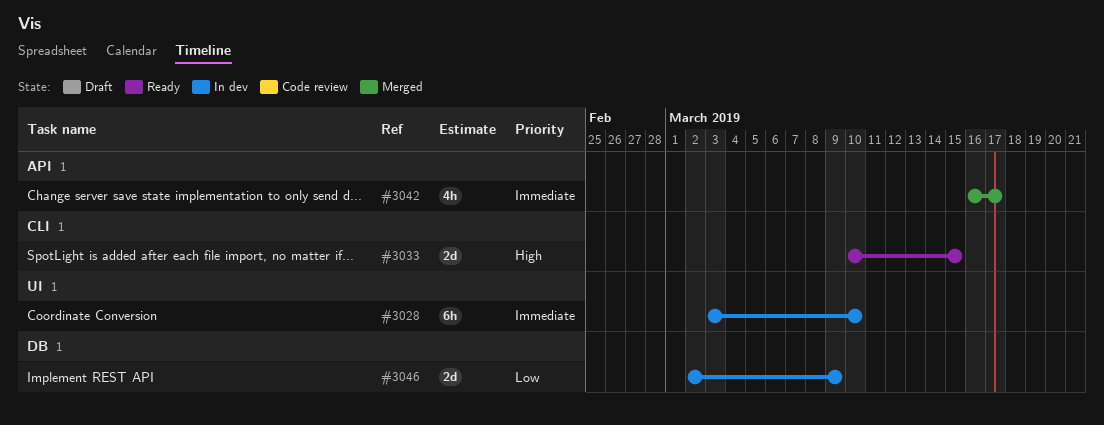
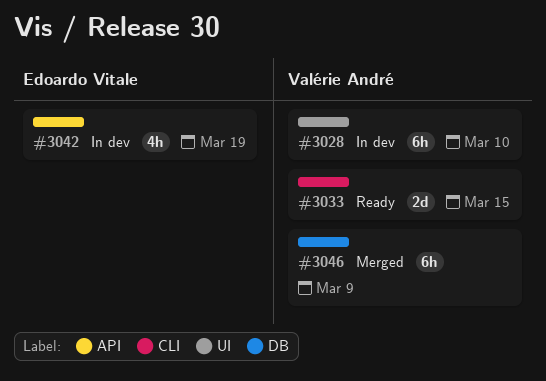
#3042, status: Merged -> In dev
#3042, due: Mar 17 -> Mar 19
#3046, status: In dev -> Merged
#3046, estimate: 2d -> 6h

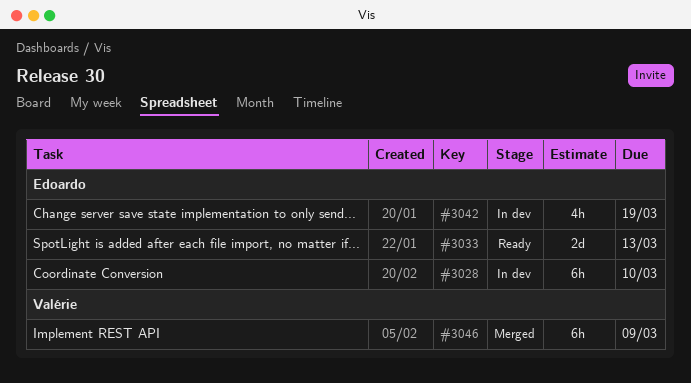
#3028, owner: Valérie André -> Edoardo Vitale
#3033, owner: Valérie André -> Edoardo Vitale
#3033, due: Mar 15 -> Mar 13

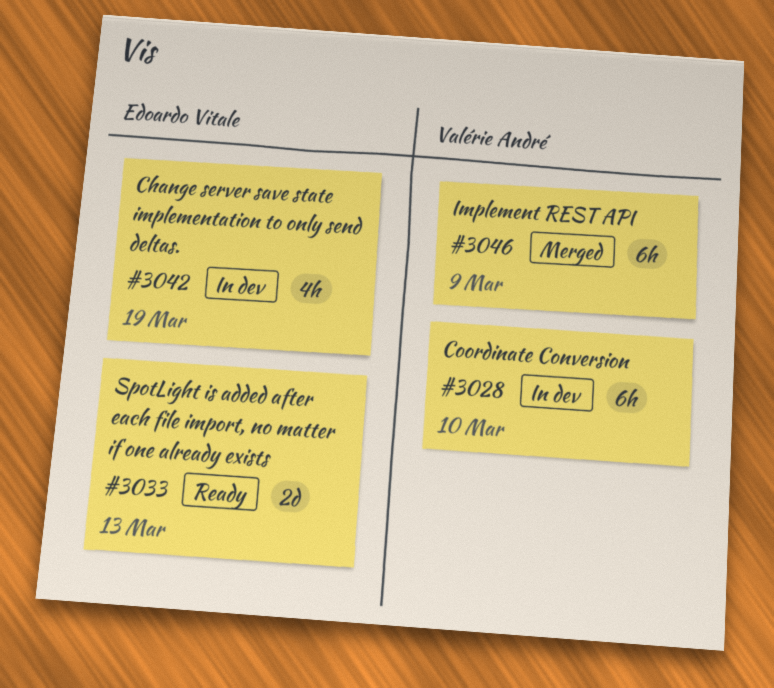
#3028, owner: Edoardo Vitale -> Valérie André

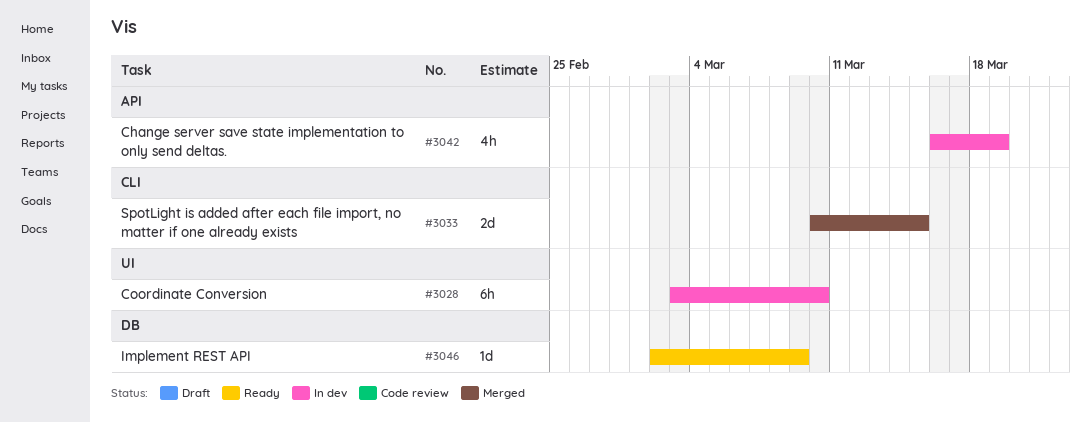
#3033, status: Ready -> Merged
#3033, due: Mar 13 -> Mar 15
#3046, status: Merged -> Ready
#3046, estimate: 6h -> 1d

